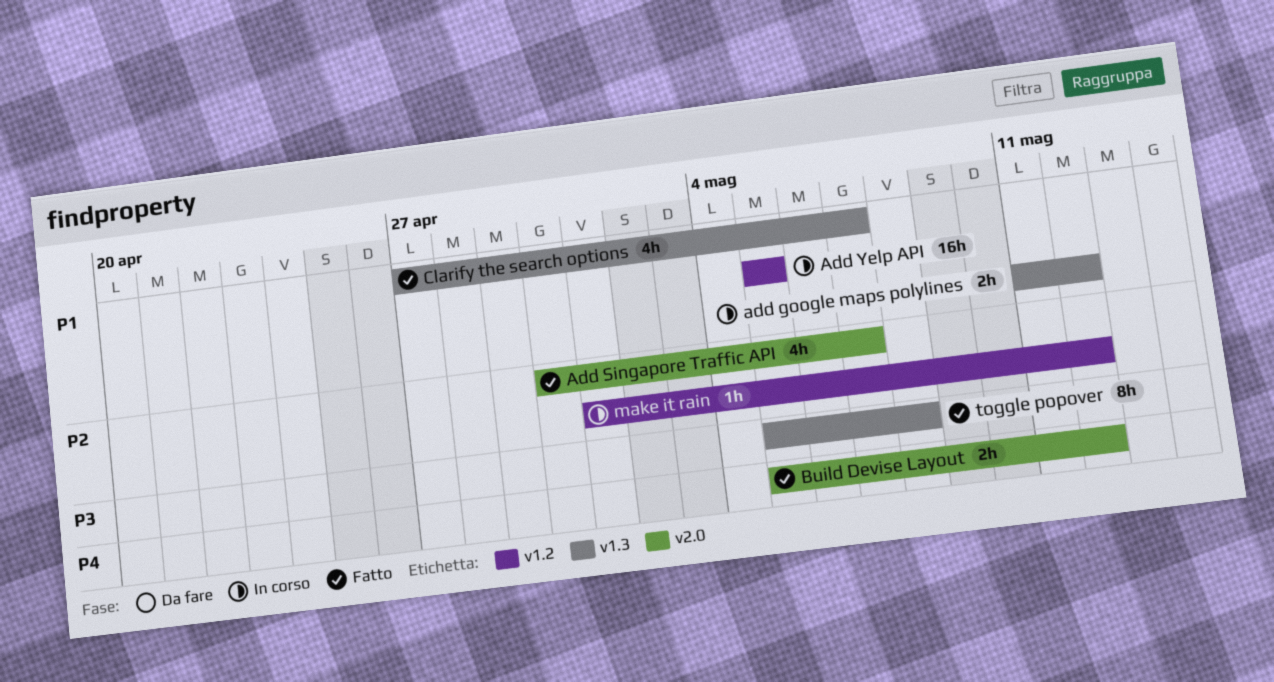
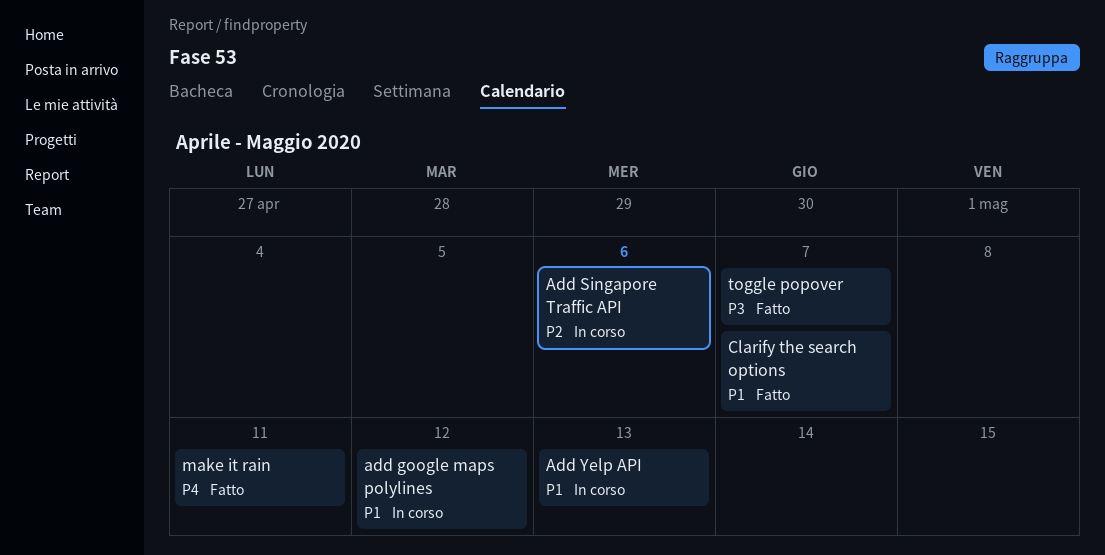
Add Singapore Traffic API, status: Fatto -> In corso
Add Singapore Traffic API, due: May 7 -> May 6
Add Yelp API, due: May 5 -> May 13
Build Devise Layout: present -> none
make it rain, status: In corso -> Fatto
make it rain, priority: P2 -> P4
make it rain, due: May 12 -> May 11
toggle popover, due: May 8 -> May 7

